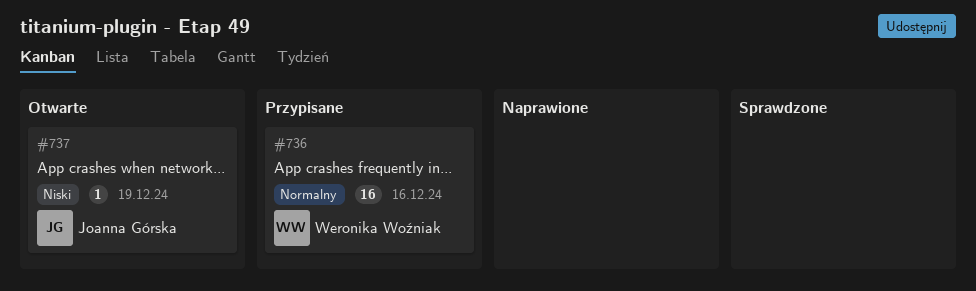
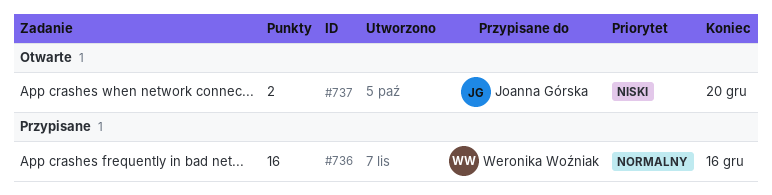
#737, estimate: 1 -> 2
#737, due: Dec 19 -> Dec 20

